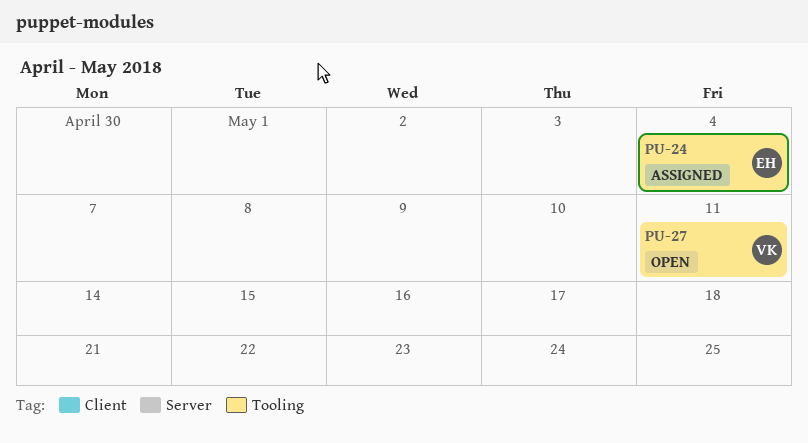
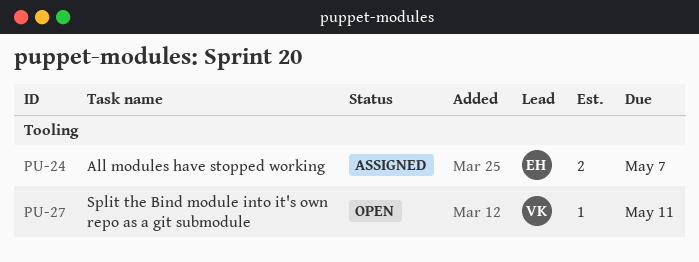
PU-24, due: May 4 -> May 7

